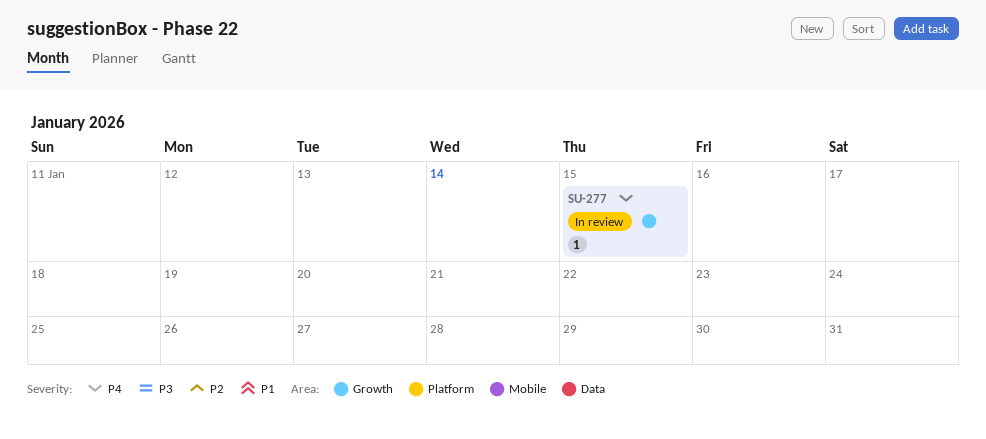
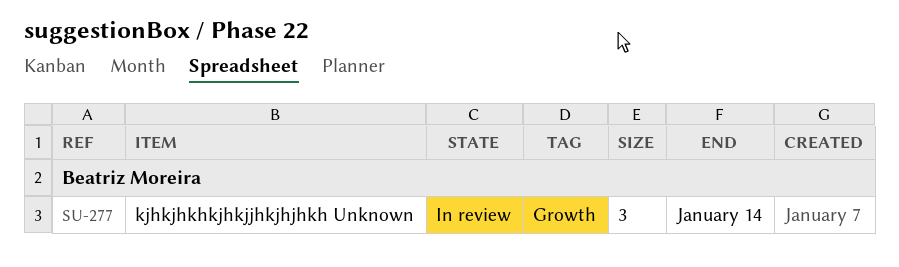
SU-277, estimate: 1 -> 3
SU-277, due: Jan 15 -> Jan 14

